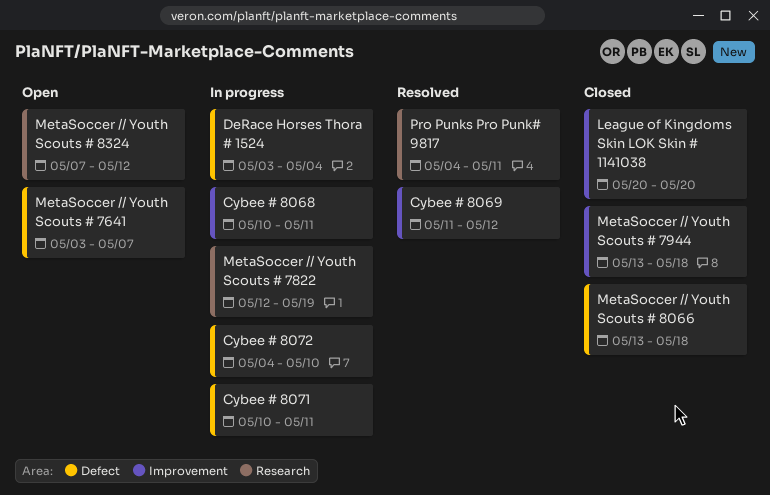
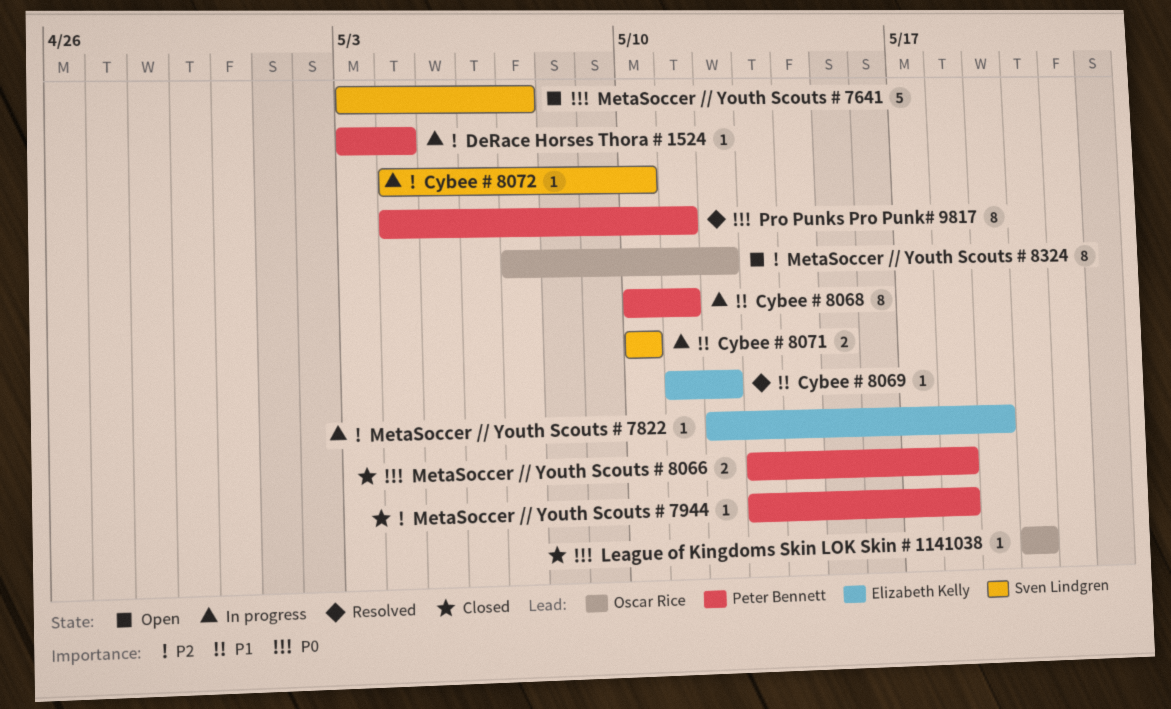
Cybee # 8071, due: May 11 -> May 10

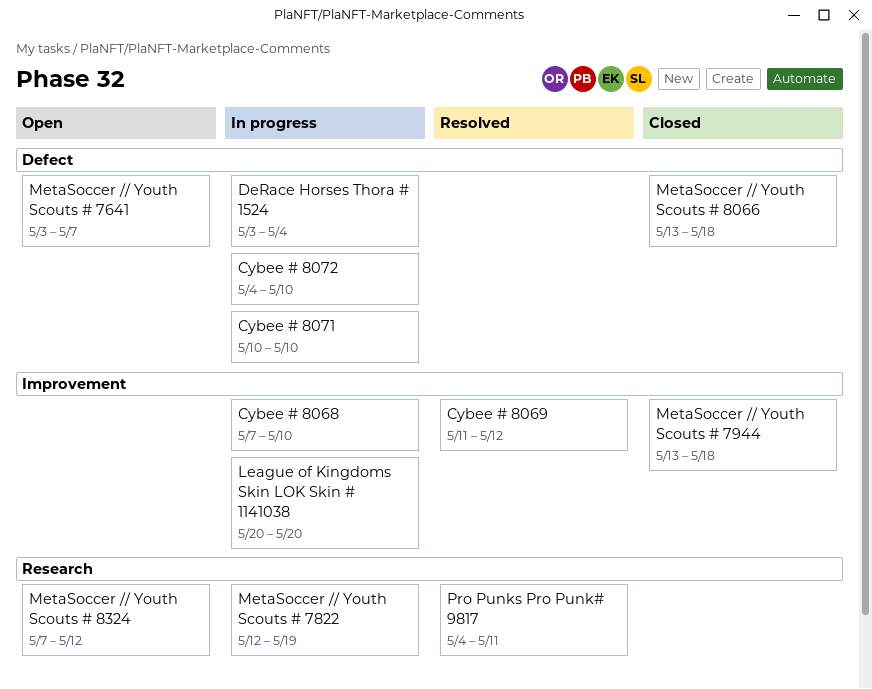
Cybee # 8068, start: May 10 -> May 7
Cybee # 8068, due: May 11 -> May 10
League of Kingdoms Skin LOK Skin # 1141038, status: Closed -> In progress

